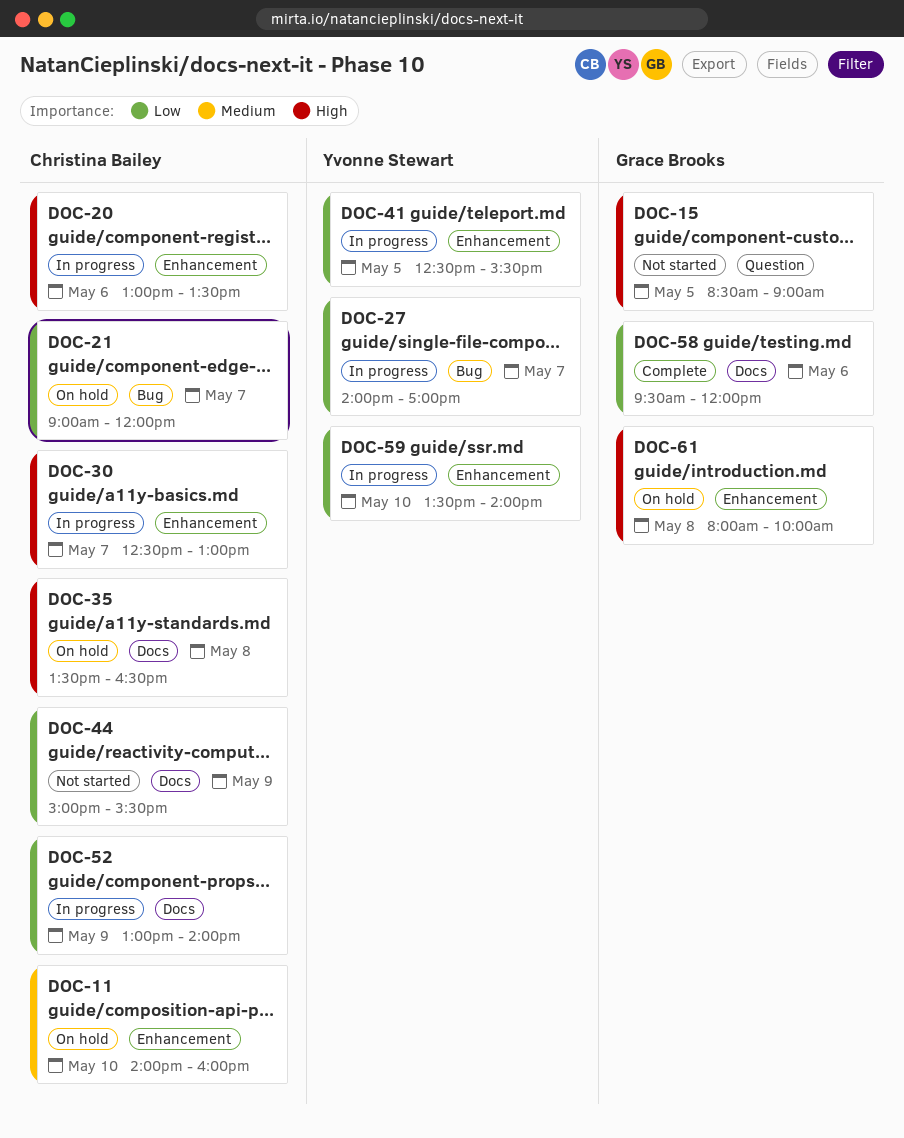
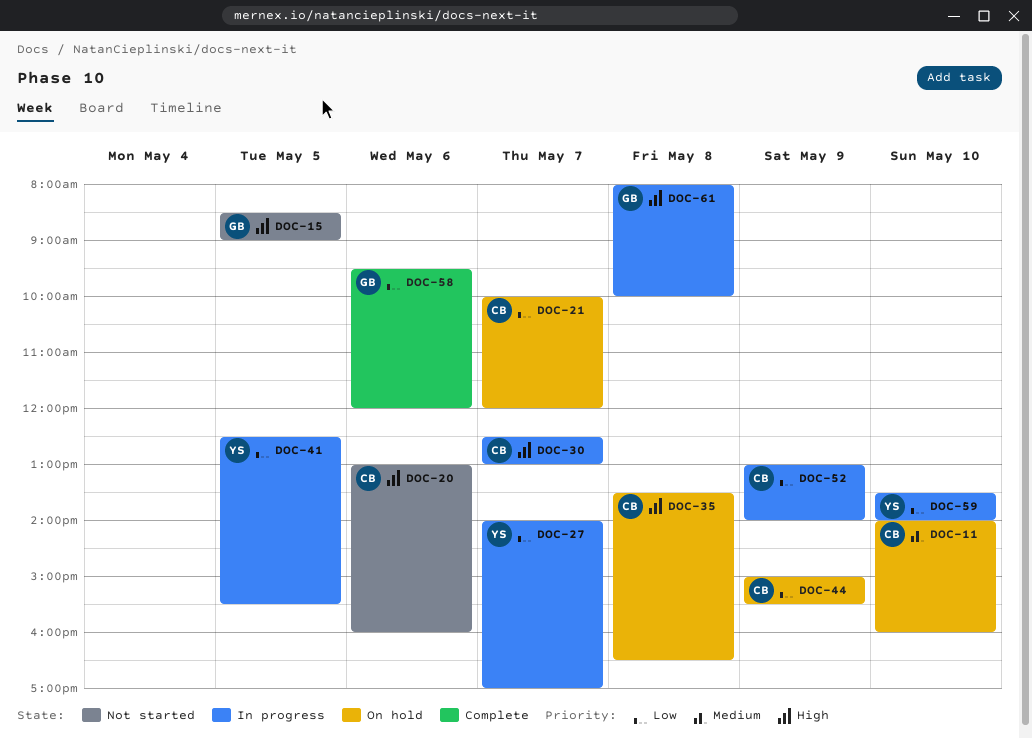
DOC-20, status: In progress -> Not started
DOC-20, ends: 13:30 -> 16:00
DOC-21, begins: 09:00 -> 10:00
DOC-44, status: Not started -> On hold
DOC-61, status: On hold -> In progress

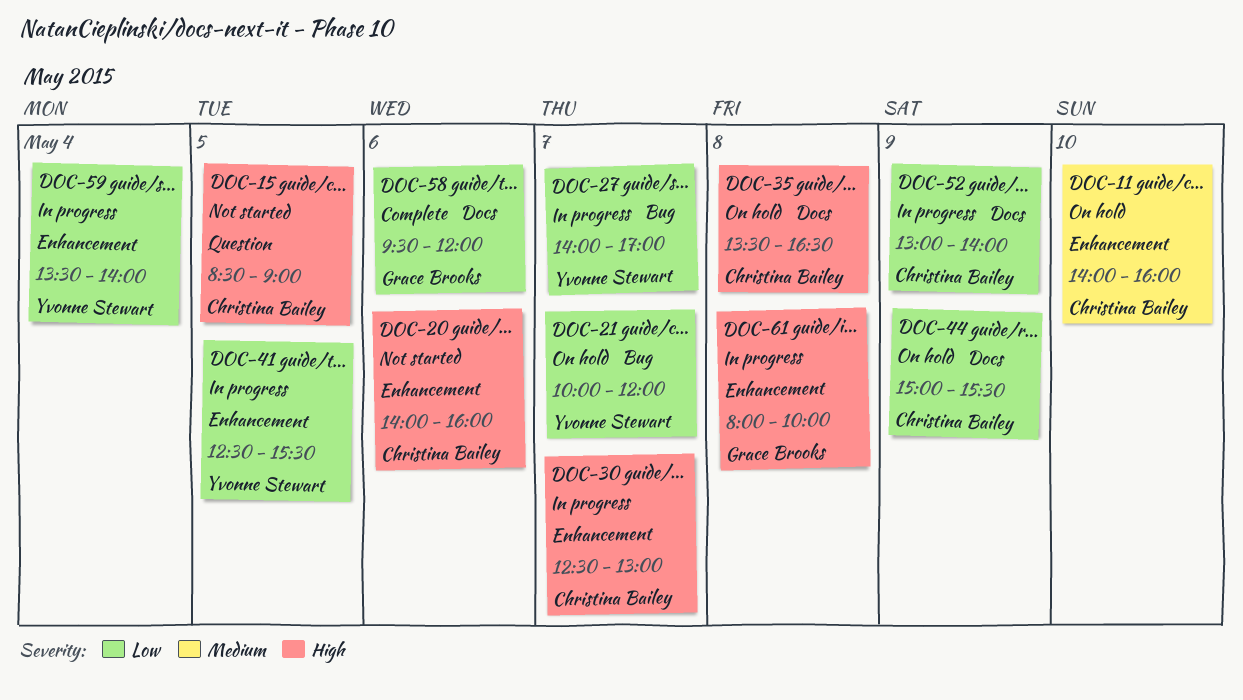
DOC-15, owner: Grace Brooks -> Christina Bailey
DOC-20, begins: 13:00 -> 14:00
DOC-21, owner: Christina Bailey -> Yvonne Stewart
DOC-59, day: May 10 -> May 4

